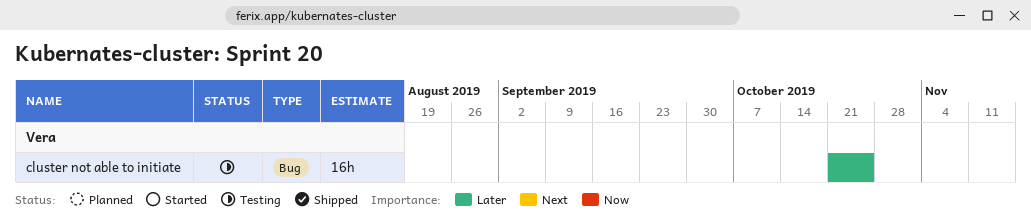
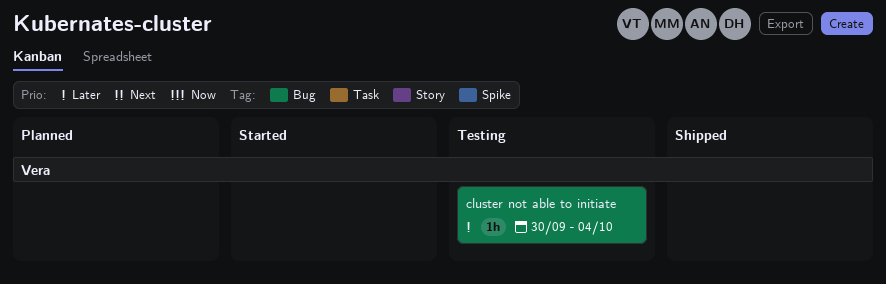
cluster not able to initiate, estimate: 16h -> 1h
cluster not able to initiate, start: Oct 21 -> Sep 30
cluster not able to initiate, due: Oct 25 -> Oct 4

